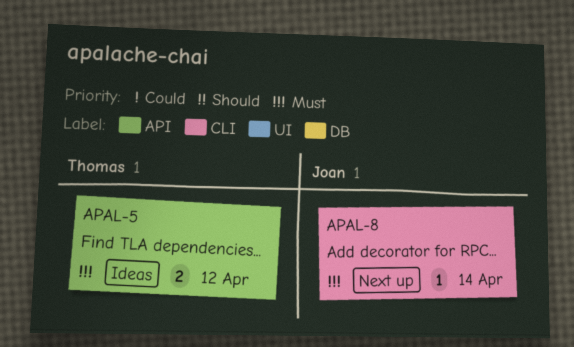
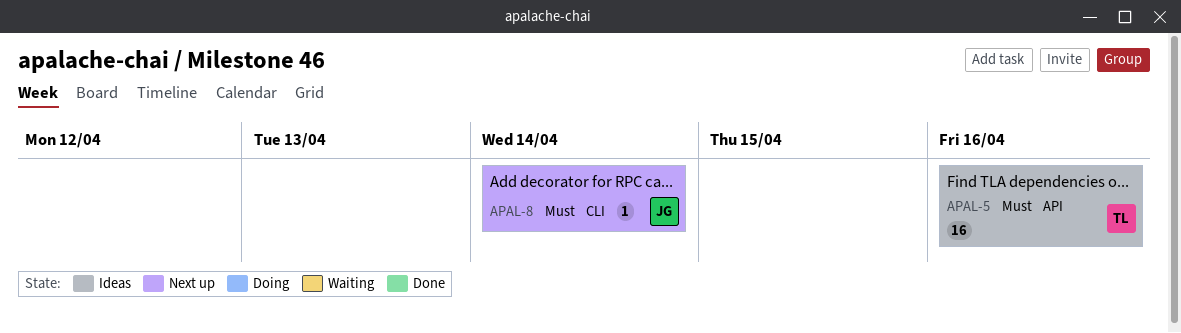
APAL-5, estimate: 2 -> 16
APAL-5, due: Apr 12 -> Apr 16

